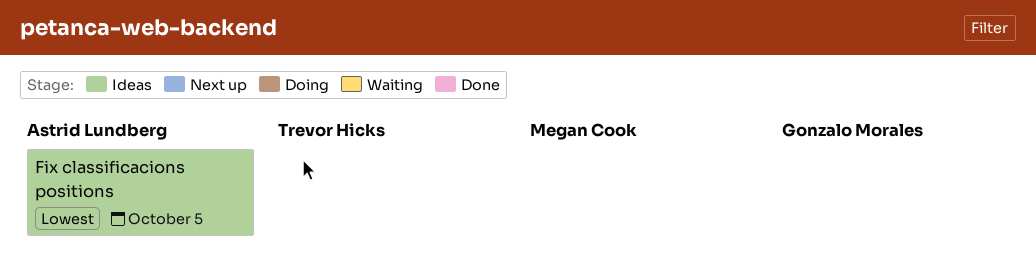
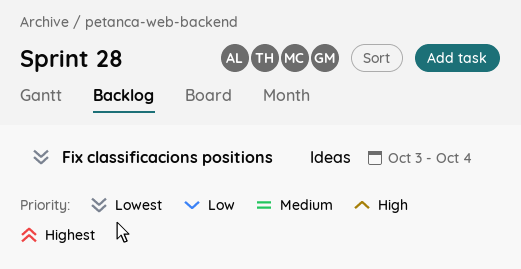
Fix classificacions positions, due: Oct 5 -> Oct 4

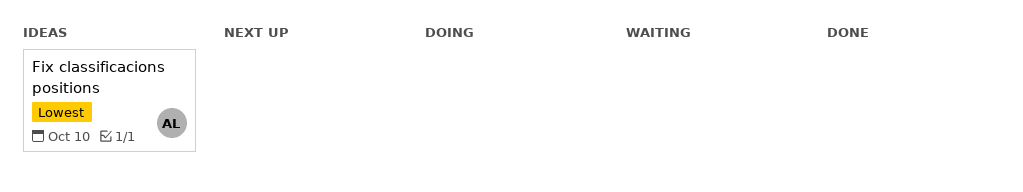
Fix classificacions positions, due: Oct 4 -> Oct 10

